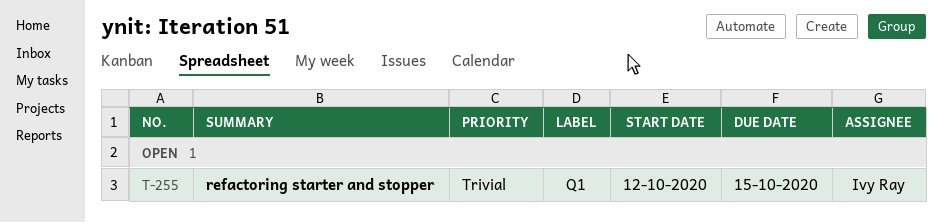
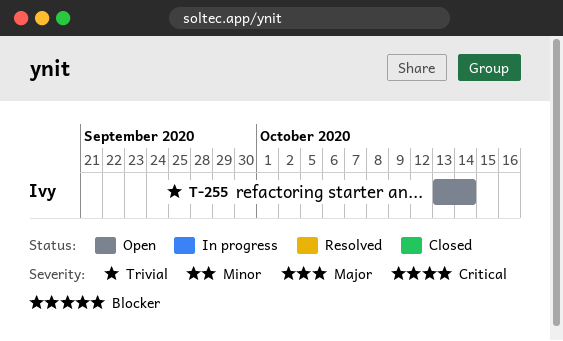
T-255, start: Oct 12 -> Oct 13
T-255, due: Oct 15 -> Oct 14

